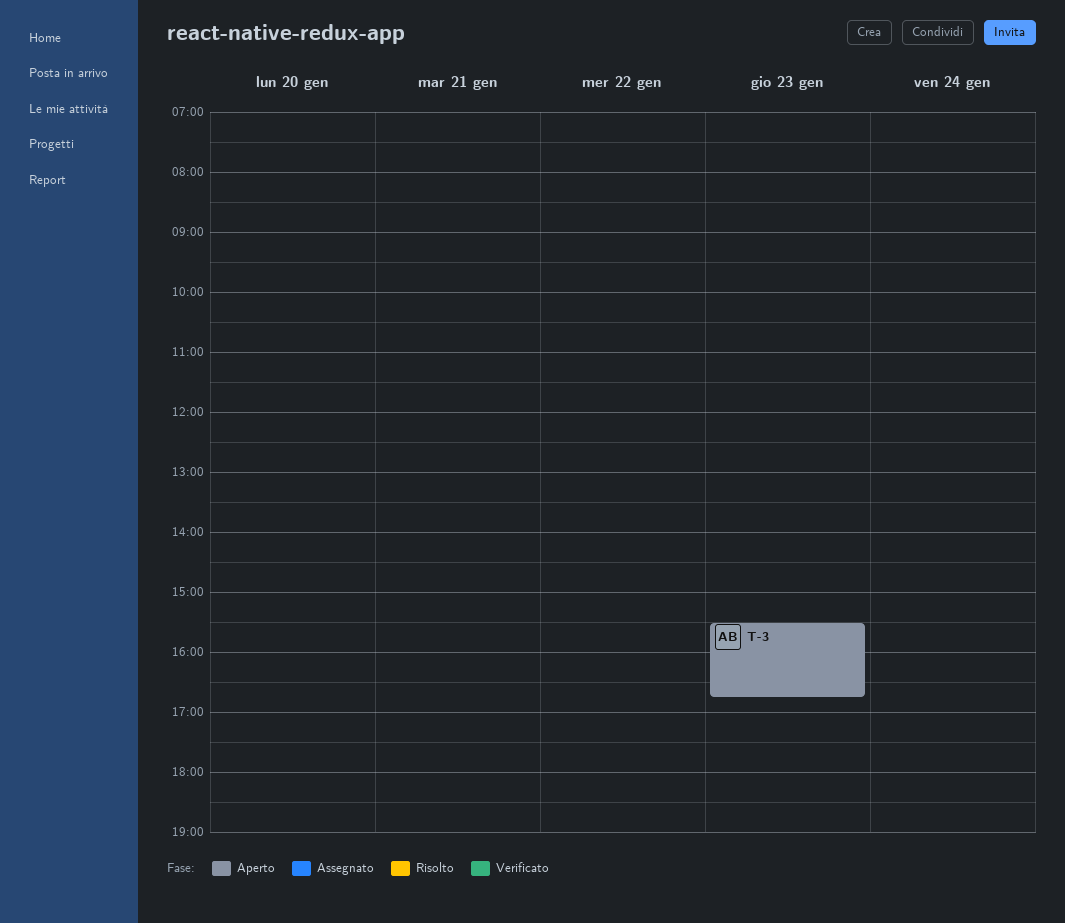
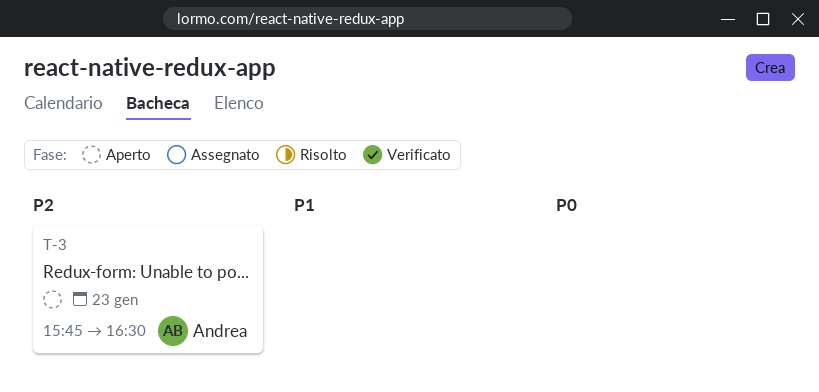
T-3, begins: 15:30 -> 15:45
T-3, ends: 16:45 -> 16:30

